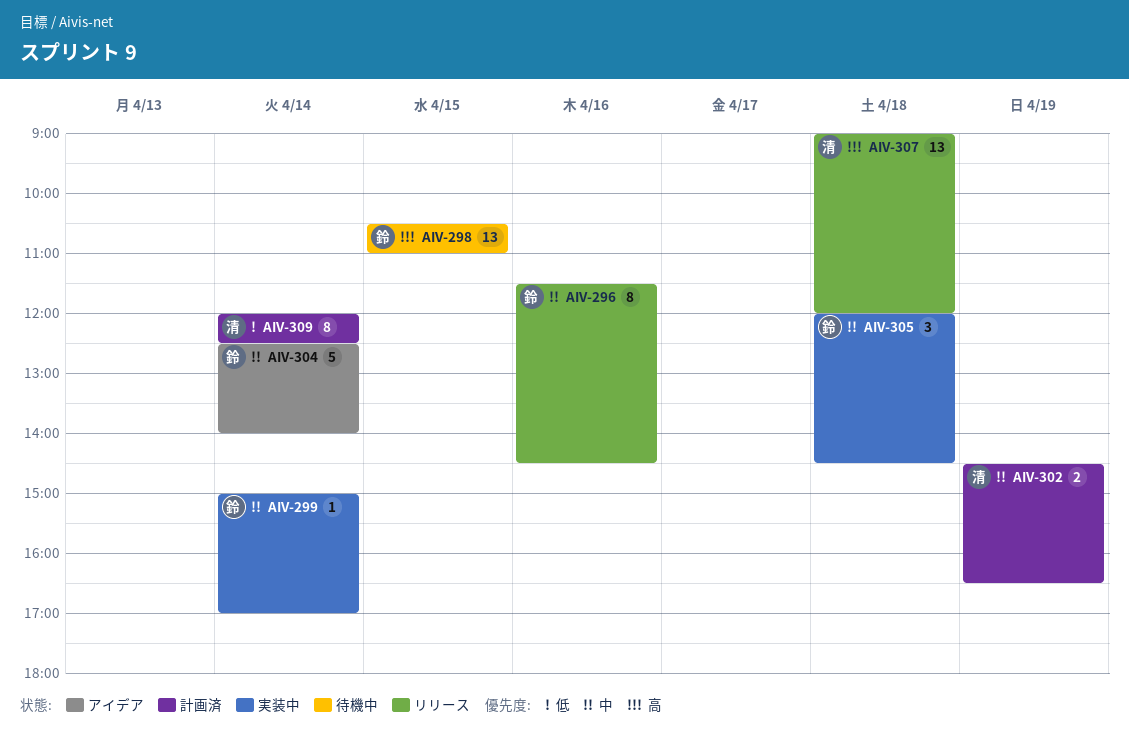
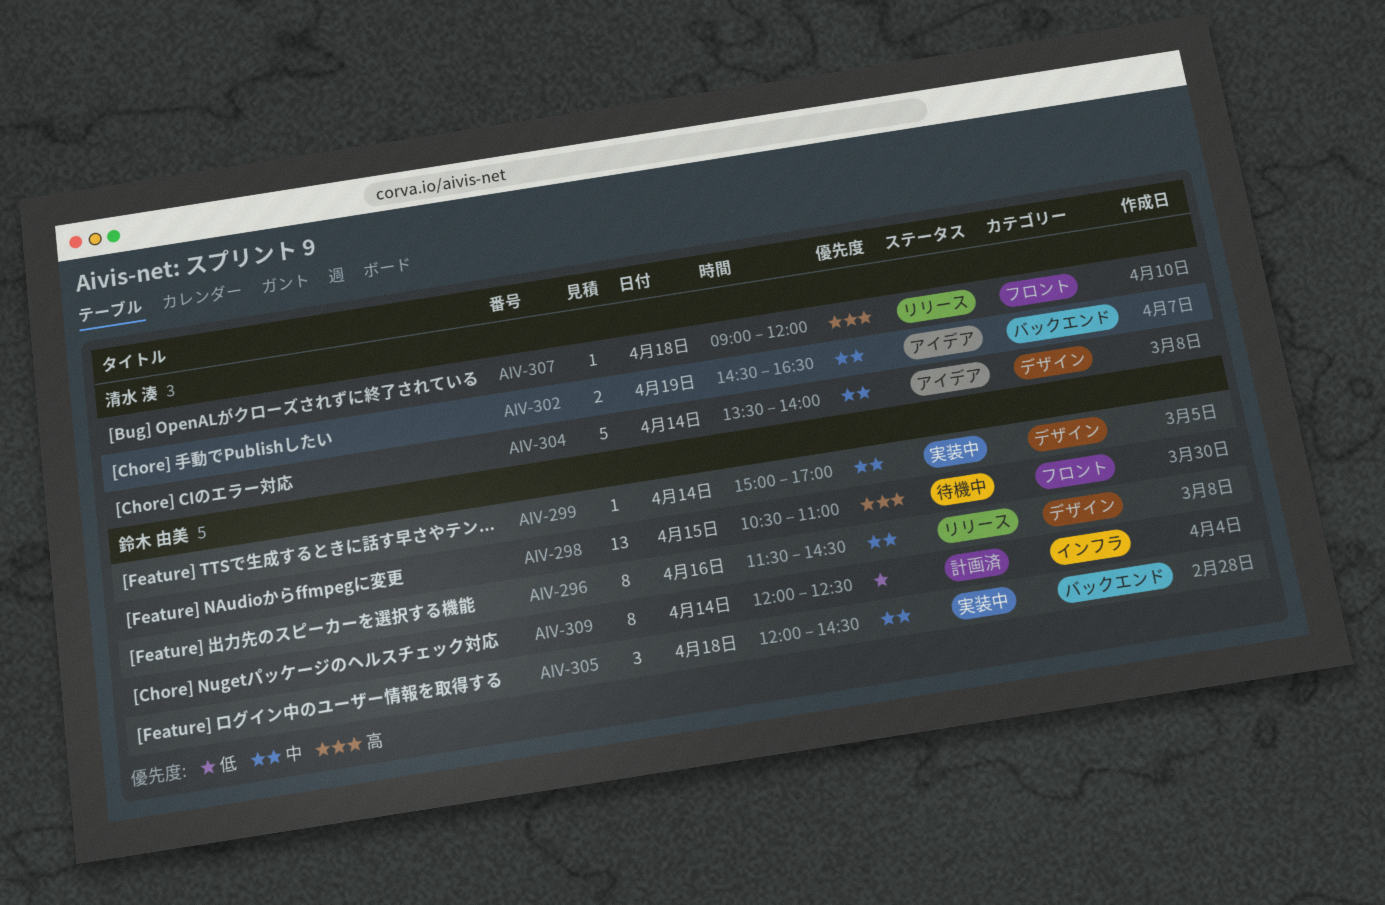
AIV-302, status: 計画済 -> アイデア
AIV-304, owner: 鈴木 由美 -> 清水 湊
AIV-304, begins: 12:30 -> 13:30
AIV-307, estimate: 13 -> 1
AIV-309, owner: 清水 湊 -> 鈴木 由美

